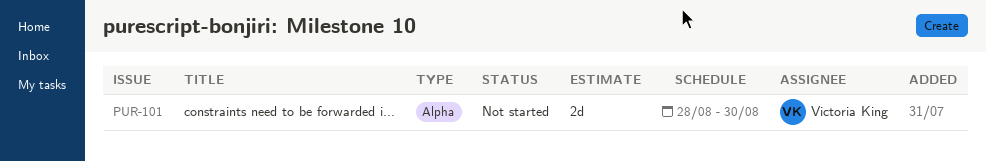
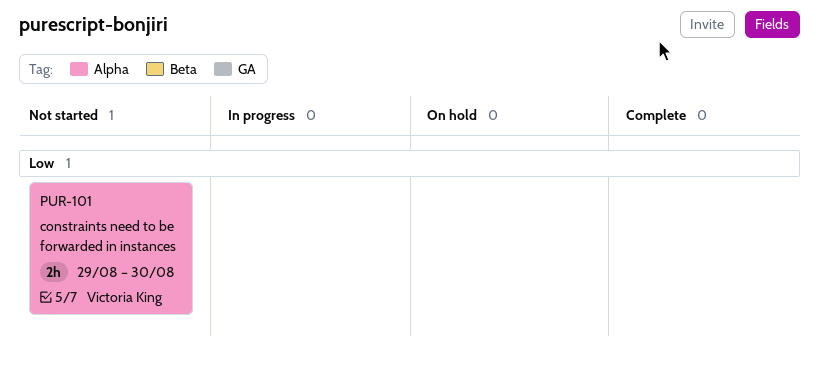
PUR-101, estimate: 2d -> 2h
PUR-101, start: Aug 28 -> Aug 29

